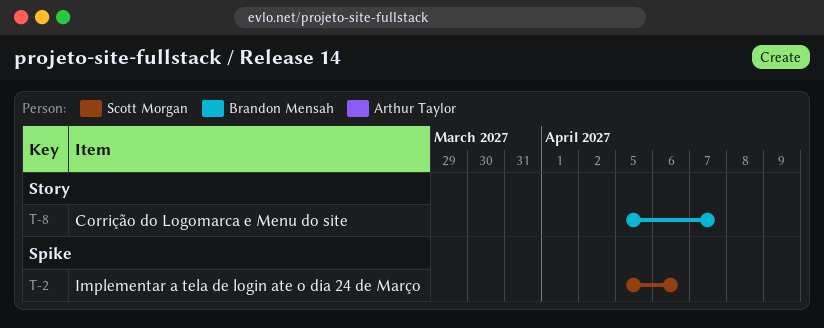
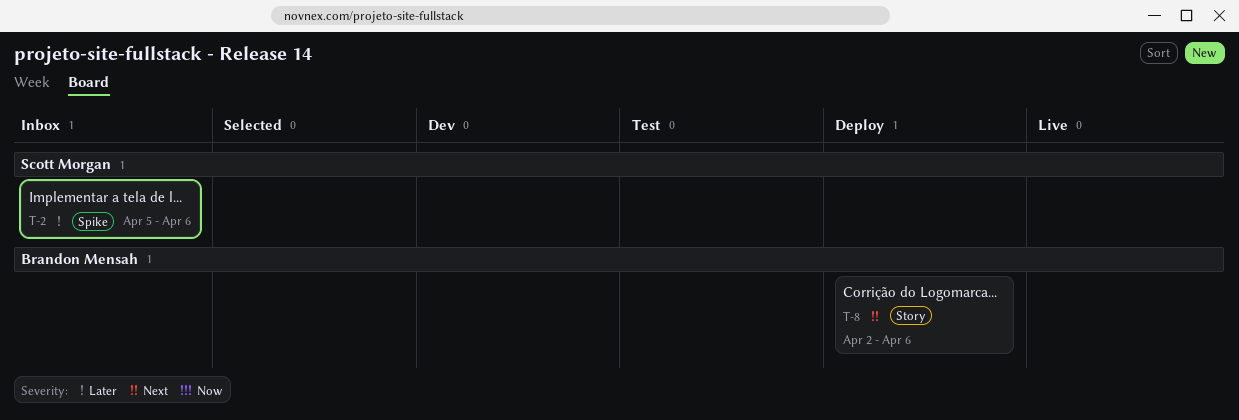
T-8, start: Apr 5 -> Apr 2
T-8, due: Apr 7 -> Apr 6

